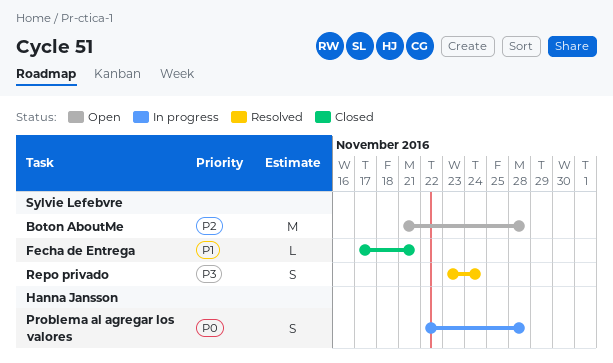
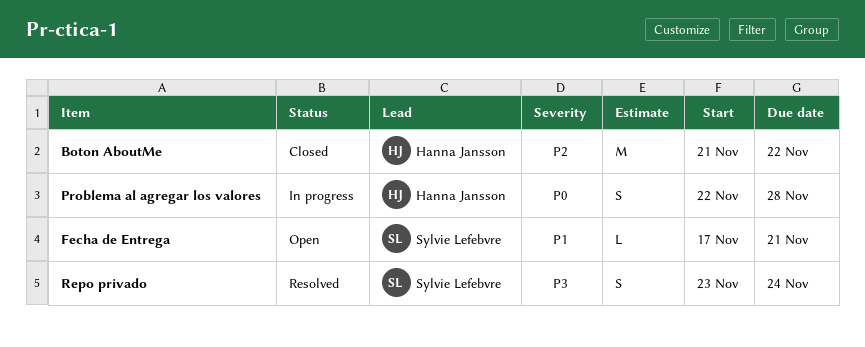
Boton AboutMe, status: Open -> Closed
Boton AboutMe, owner: Sylvie Lefebvre -> Hanna Jansson
Boton AboutMe, due: Nov 28 -> Nov 22
Fecha de Entrega, status: Closed -> Open

